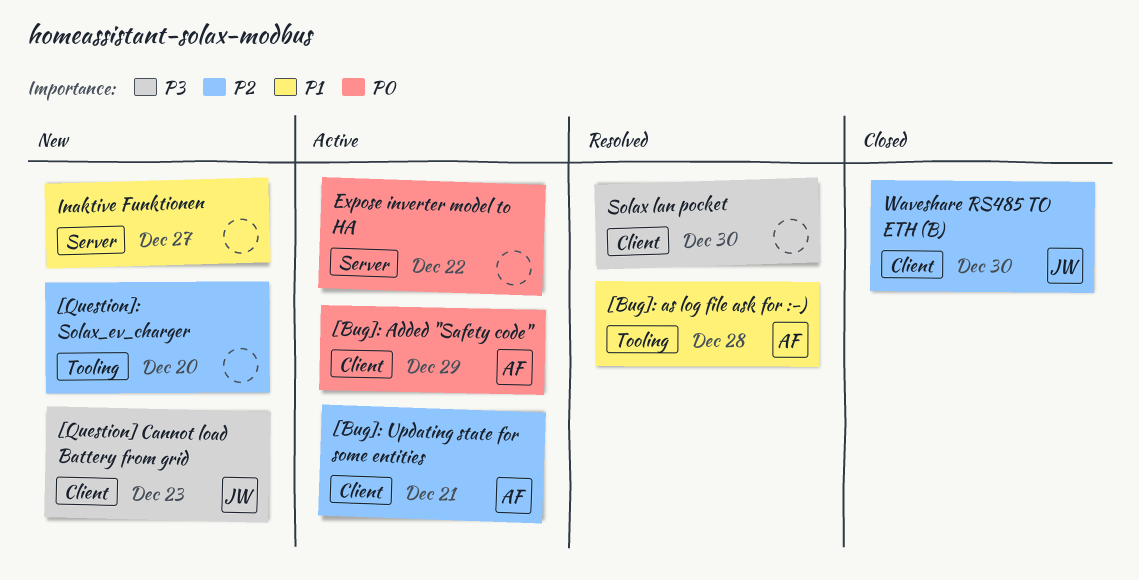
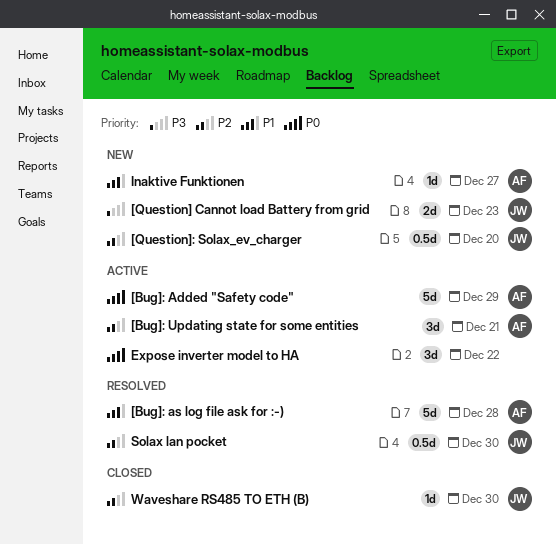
[Question]: Solax_ev_charger, owner: none -> JW
Inaktive Funktionen, owner: none -> AF
Solax lan pocket, owner: none -> JW
Solax lan pocket, priority: P3 -> P2

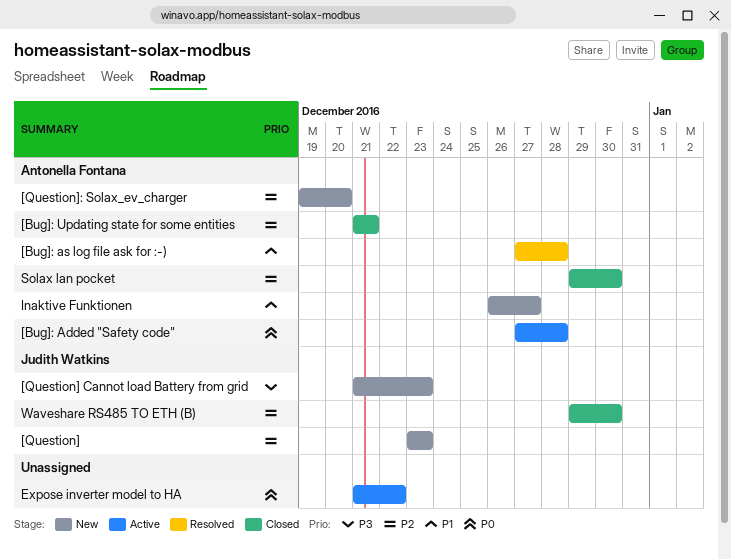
[Bug]: Added "Safety code", due: Dec 29 -> Dec 28
[Bug]: Updating state for some entities, status: Active -> Closed
[Question]: none -> present
[Question]: Solax_ev_charger, owner: Judith Watkins -> Antonella Fontana
Solax lan pocket, status: Resolved -> Closed
Solax lan pocket, owner: Judith Watkins -> Antonella Fontana

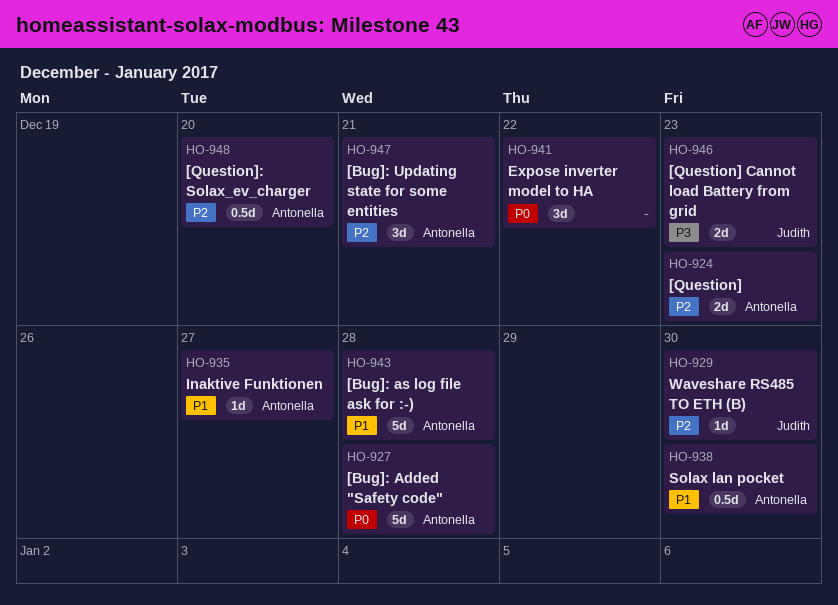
[Question], owner: Judith Watkins -> Antonella Fontana
Solax lan pocket, priority: P2 -> P1

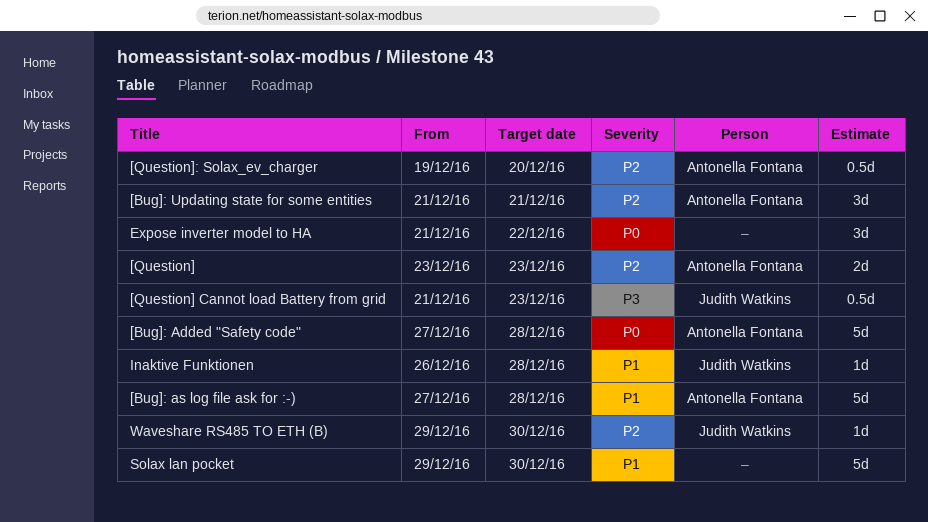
[Question] Cannot load Battery from grid, estimate: 2d -> 0.5d
Inaktive Funktionen, owner: Antonella Fontana -> Judith Watkins
Inaktive Funktionen, due: Dec 27 -> Dec 28
Solax lan pocket, owner: Antonella Fontana -> none
Solax lan pocket, estimate: 0.5d -> 5d

